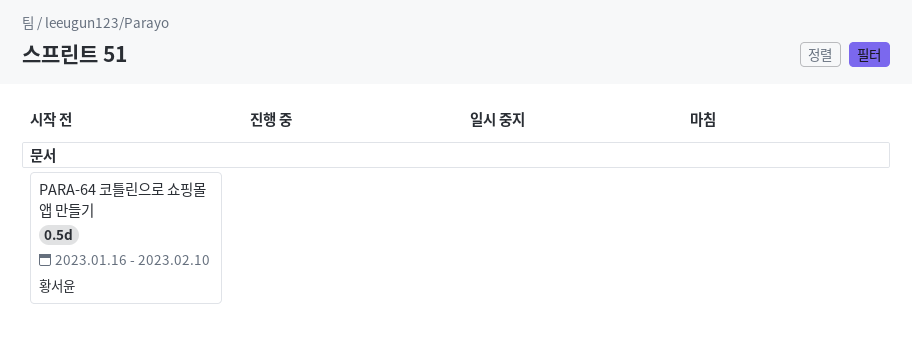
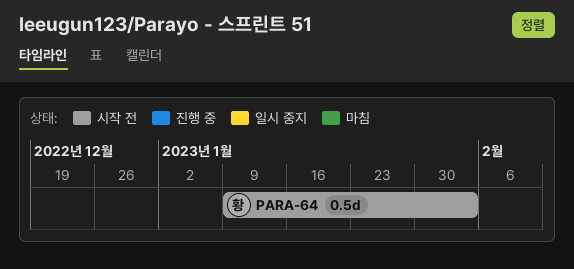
PARA-64, start: Jan 16 -> Jan 9
PARA-64, due: Feb 10 -> Feb 3

